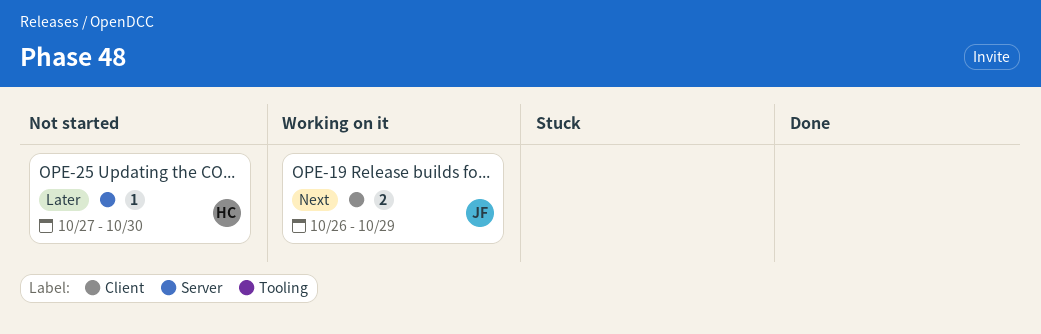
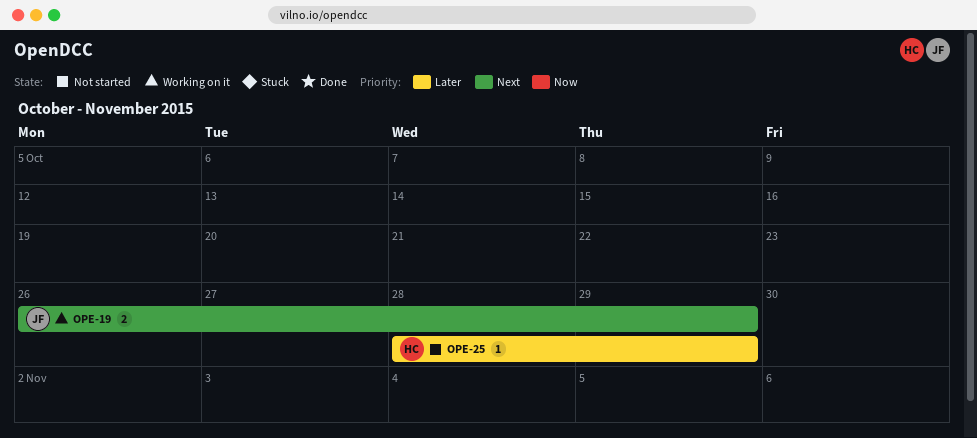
OPE-25, start: Oct 27 -> Oct 28
OPE-25, due: Oct 30 -> Oct 29

